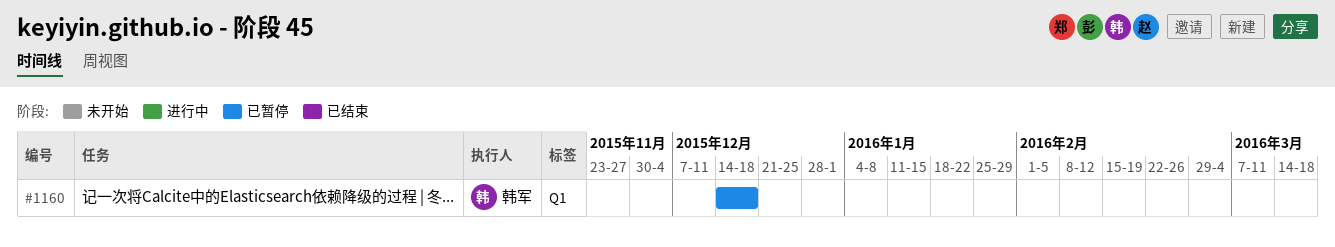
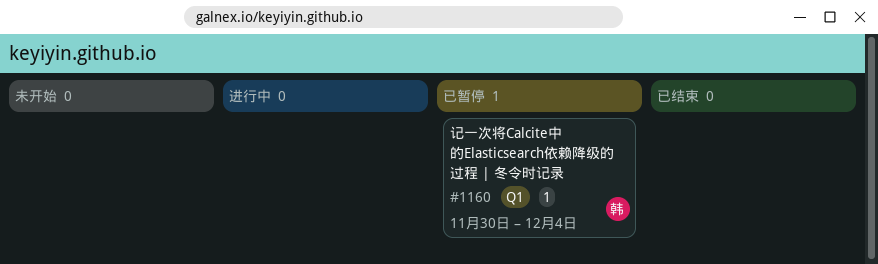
#1160, start: Dec 14 -> Nov 30
#1160, due: Dec 18 -> Dec 4

